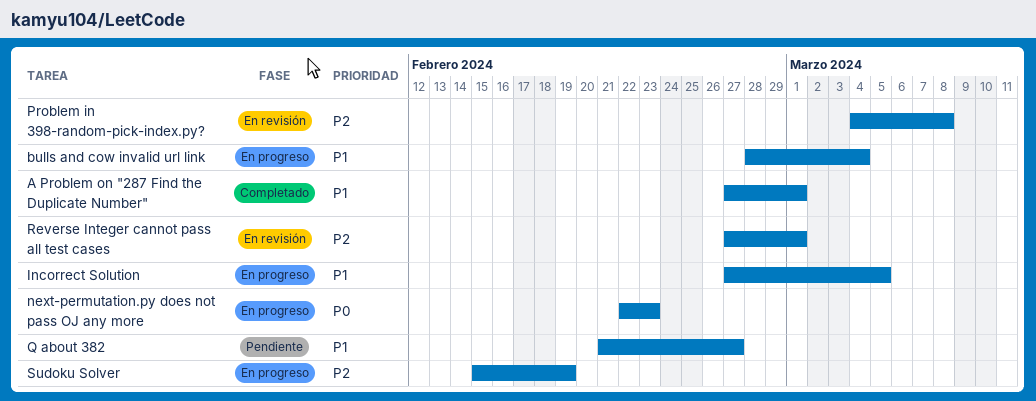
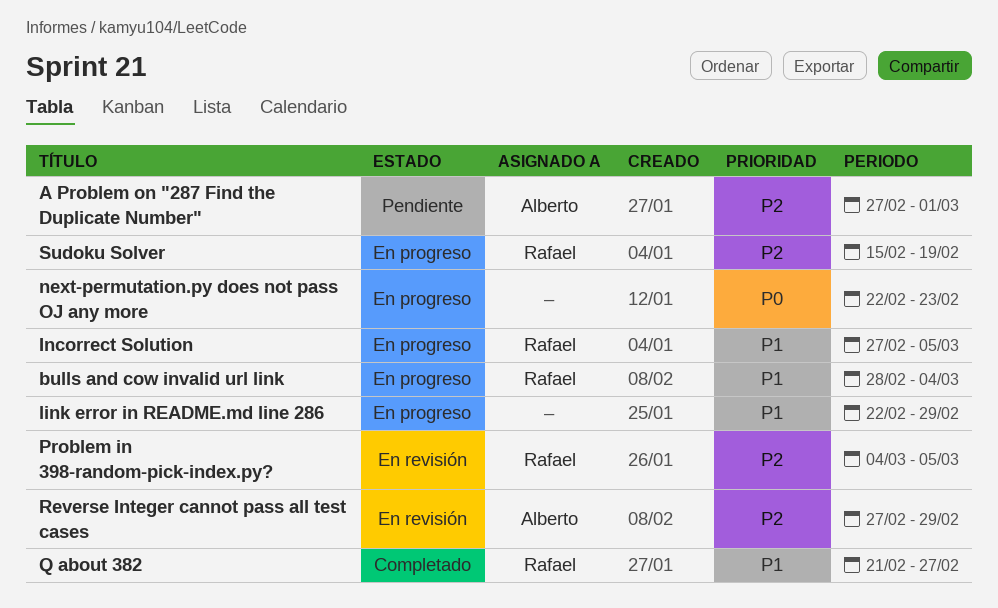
A Problem on "287 Find the Duplicate Number", status: Completado -> Pendiente
A Problem on "287 Find the Duplicate Number", priority: P1 -> P2
link error in README.md line 286: none -> present
Problem in 398-random-pick-index.py?, due: Mar 8 -> Mar 5
Q about 382, status: Pendiente -> Completado
Reverse Integer cannot pass all test cases, due: Mar 1 -> Feb 29

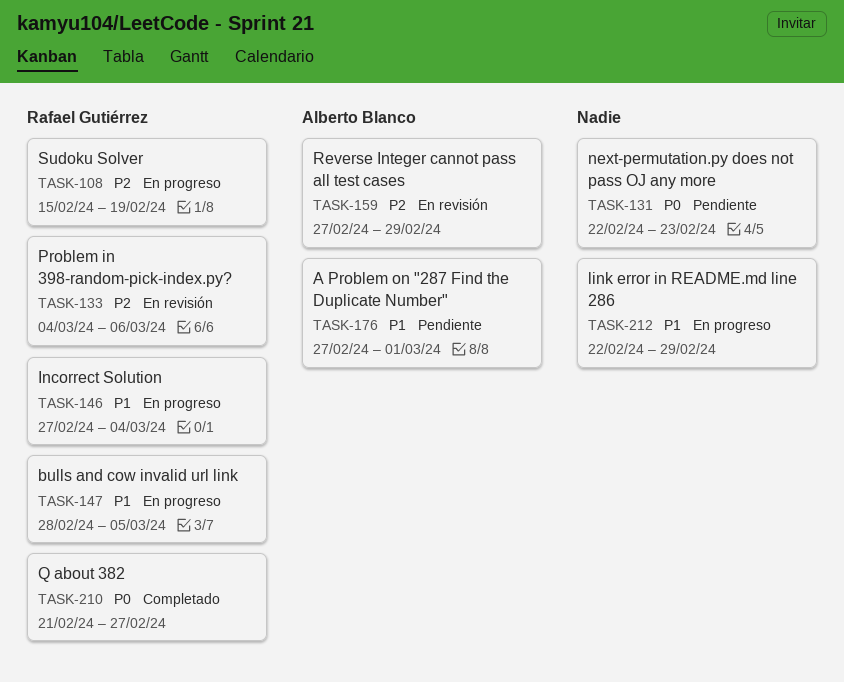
A Problem on "287 Find the Duplicate Number", priority: P2 -> P1
bulls and cow invalid url link, due: Mar 4 -> Mar 5
Incorrect Solution, due: Mar 5 -> Mar 4
next-permutation.py does not pass OJ any more, status: En progreso -> Pendiente
Problem in 398-random-pick-index.py?, due: Mar 5 -> Mar 6
Q about 382, priority: P1 -> P0

